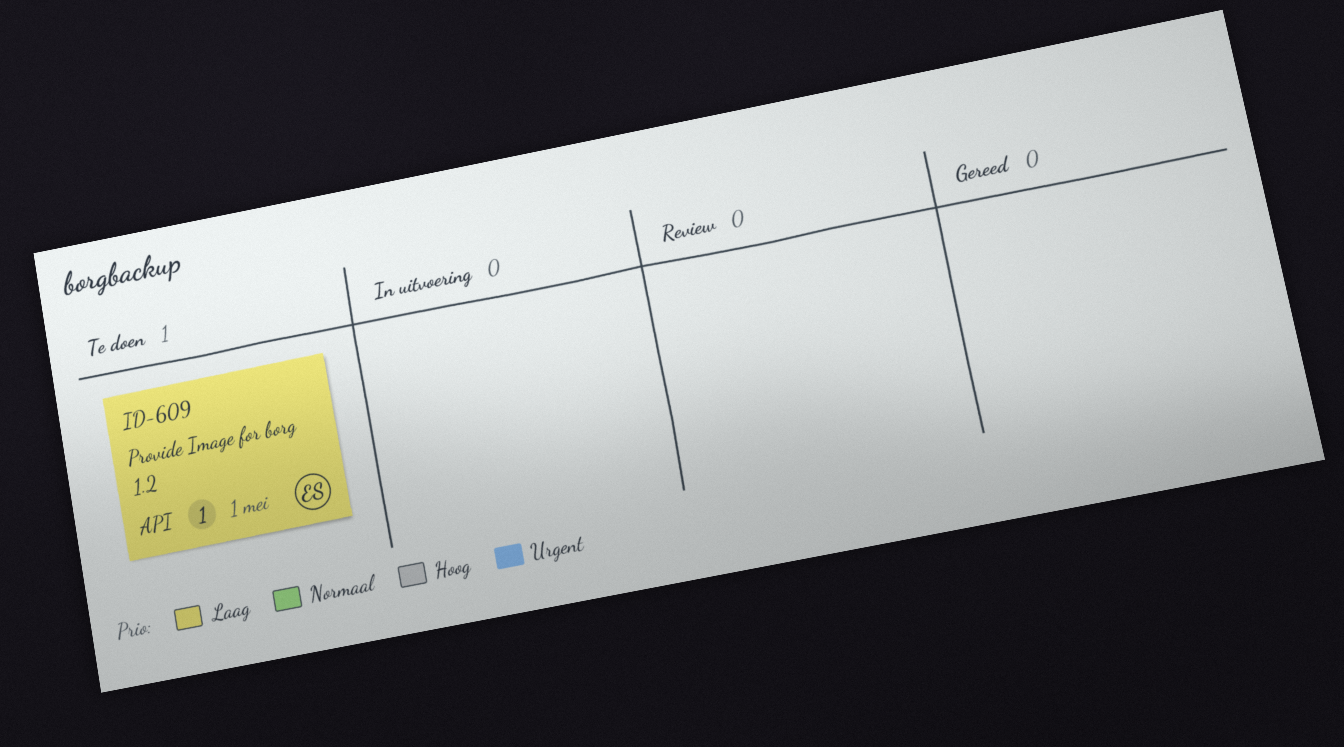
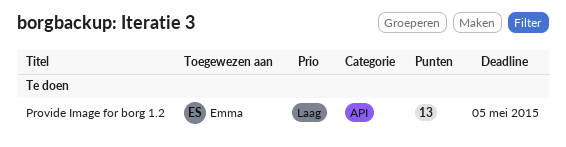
Provide Image for borg 1.2, estimate: 1 -> 13
Provide Image for borg 1.2, due: May 1 -> May 5

